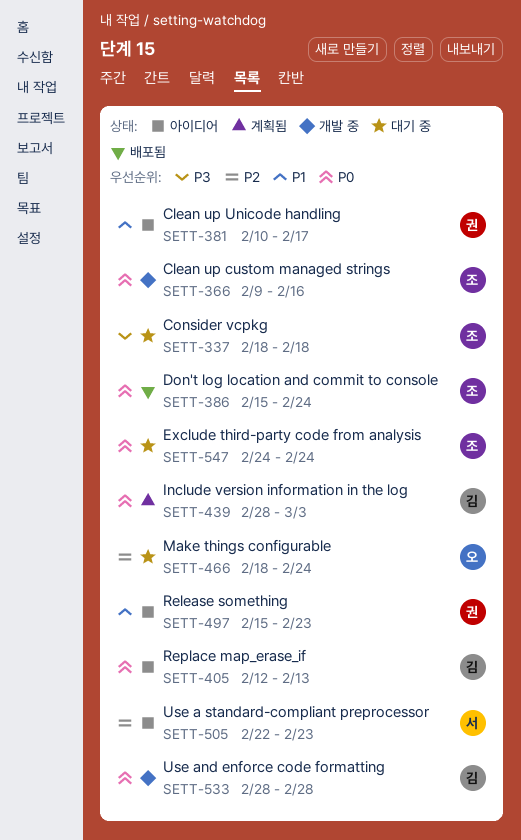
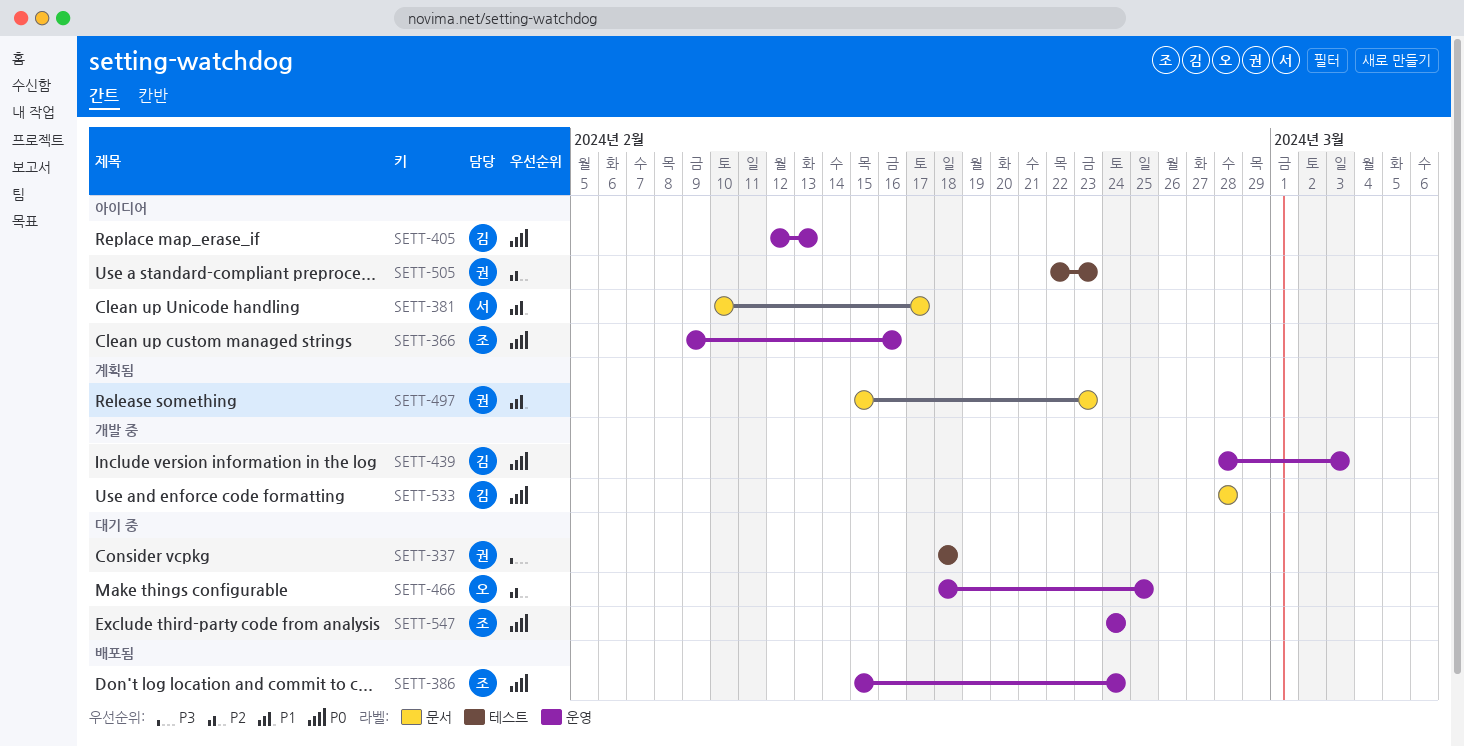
SETT-337, owner: 조 -> 권
SETT-366, status: 개발 중 -> 아이디어
SETT-381, owner: 권 -> 서
SETT-439, status: 계획됨 -> 개발 중
SETT-466, due: Feb 24 -> Feb 25
SETT-497, status: 아이디어 -> 계획됨
SETT-505, owner: 서 -> 권

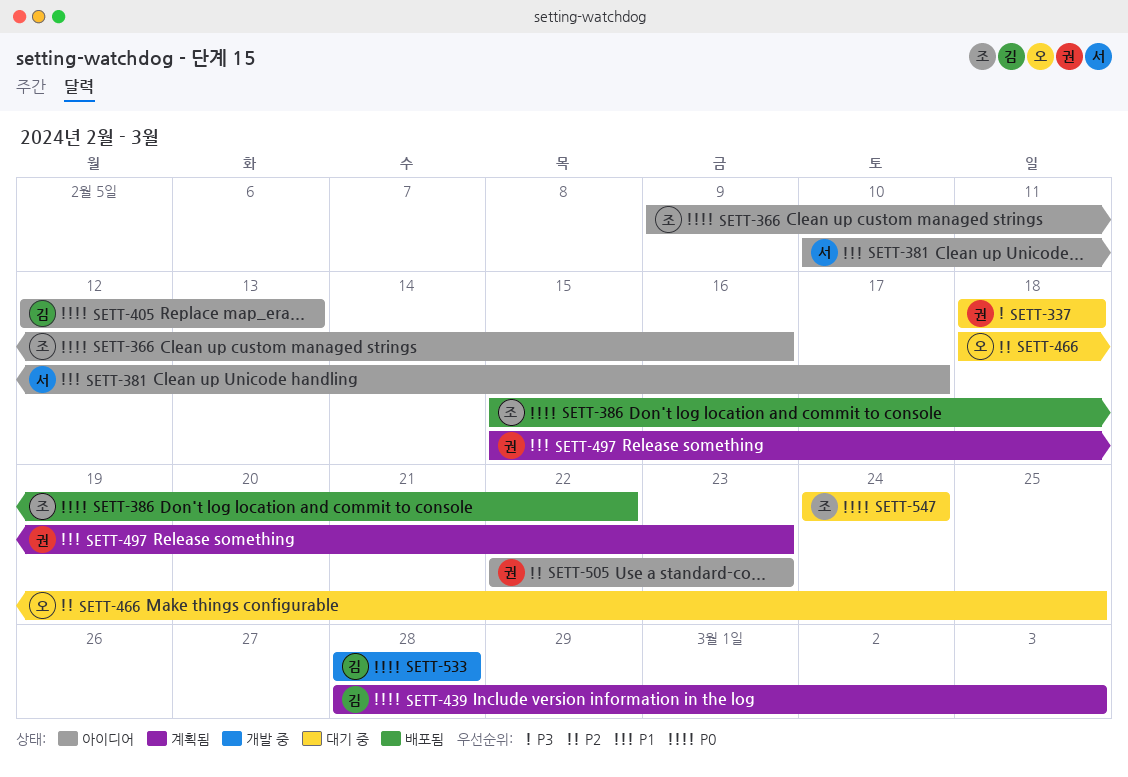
SETT-386, due: Feb 24 -> Feb 22
SETT-439, status: 개발 중 -> 계획됨

